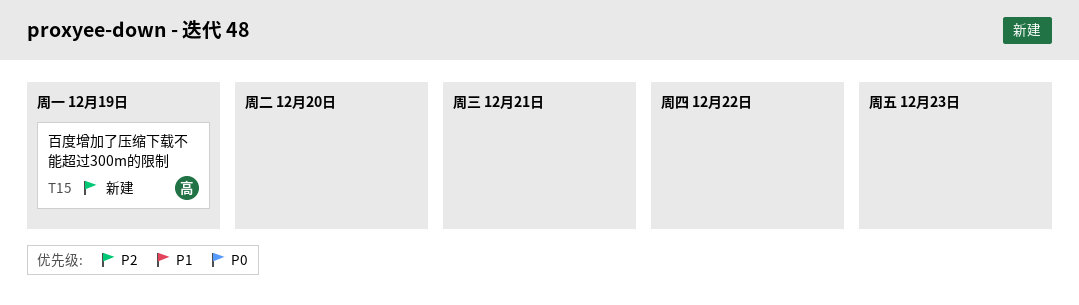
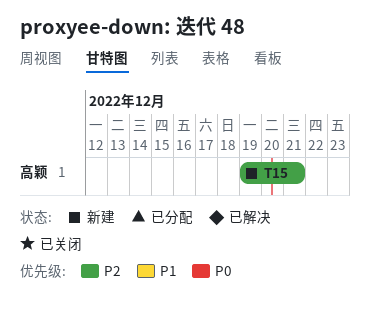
T15, due: Dec 19 -> Dec 21

